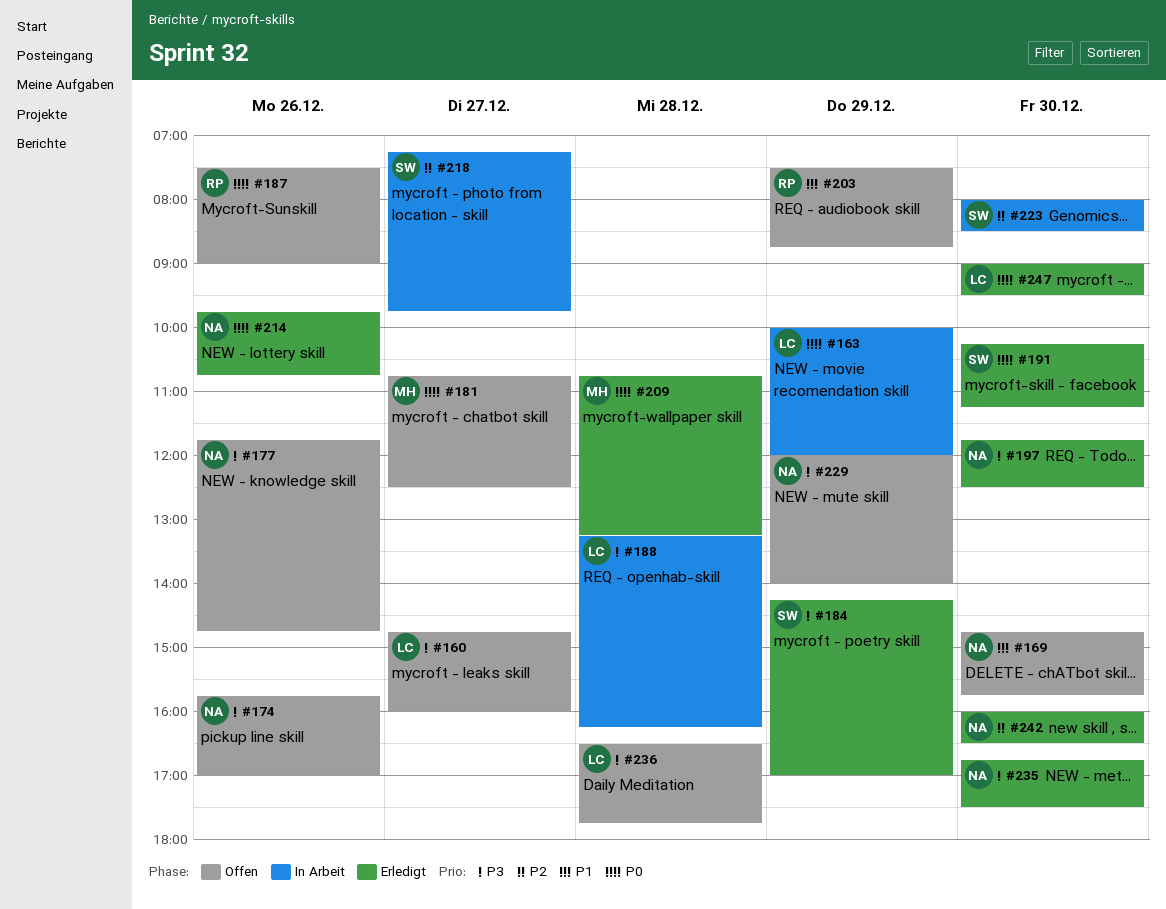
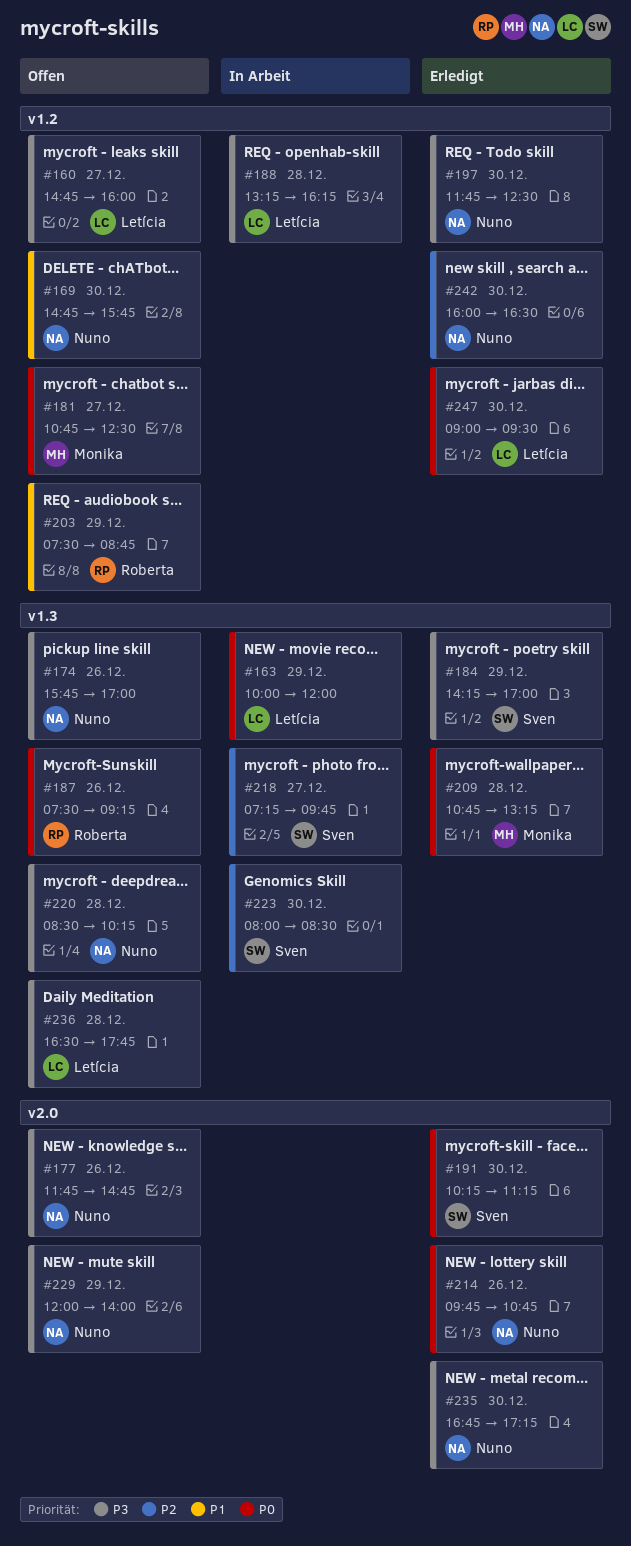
#187, ends: 09:00 -> 09:15
#220: none -> present
#235, ends: 17:30 -> 17:15

